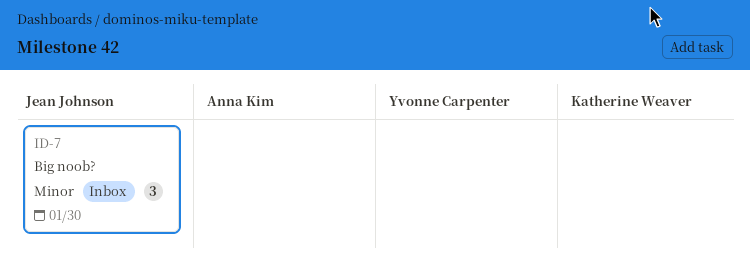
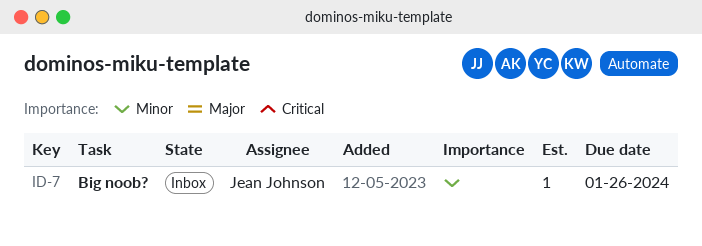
ID-7, estimate: 3 -> 1
ID-7, due: Jan 30 -> Jan 26

